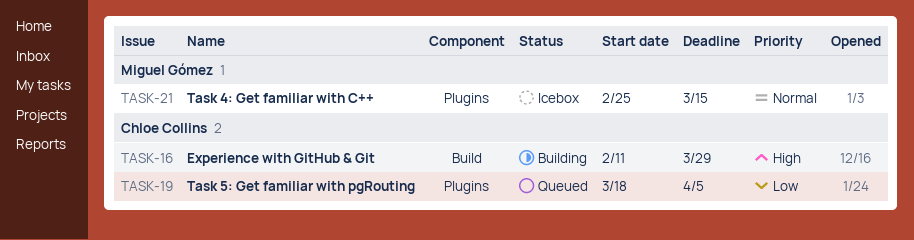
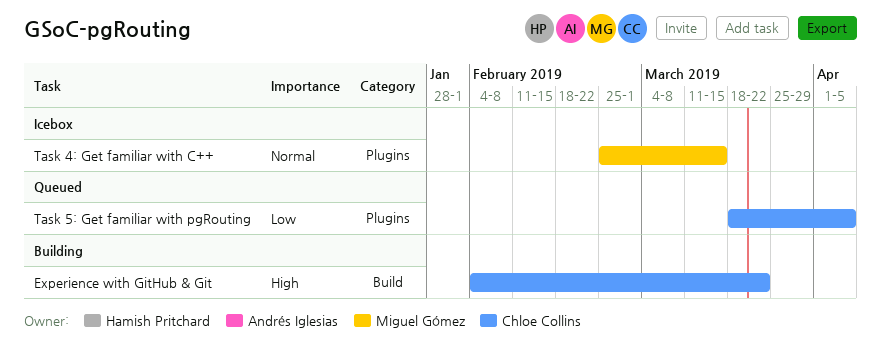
Experience with GitHub & Git, start: Feb 11 -> Feb 4
Experience with GitHub & Git, due: Mar 29 -> Mar 22

